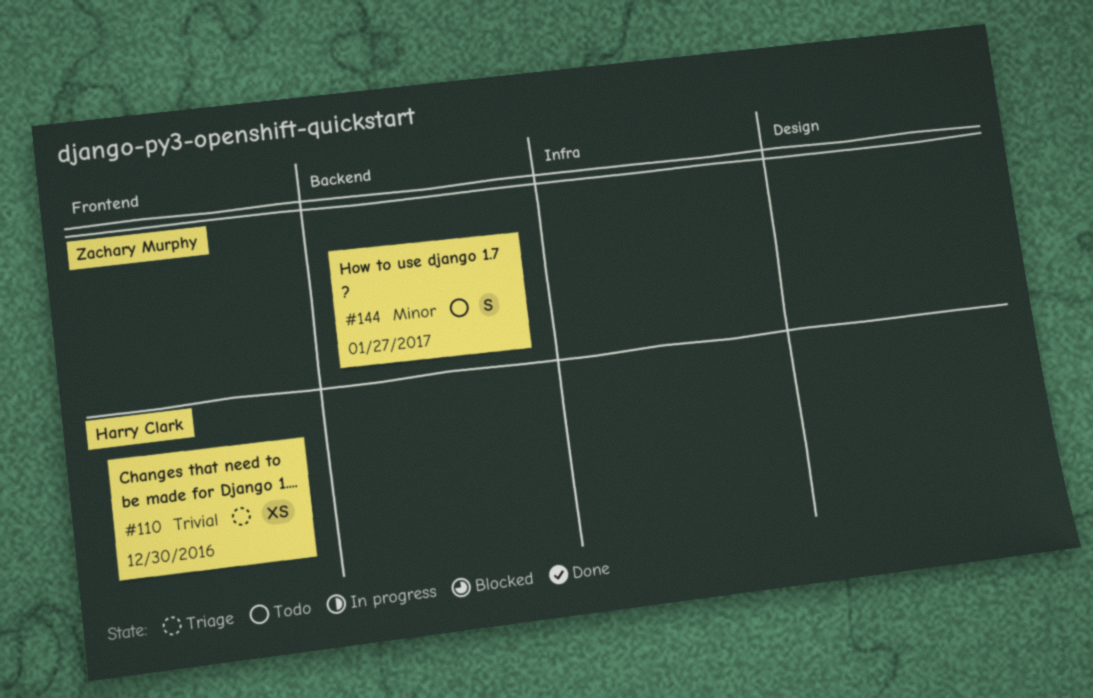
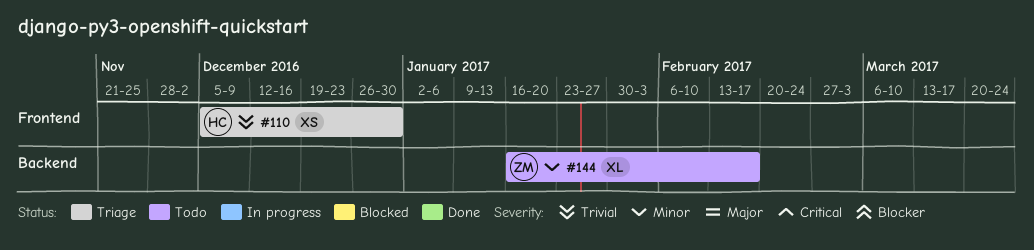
#144, estimate: S -> XL
#144, due: Jan 27 -> Feb 17

